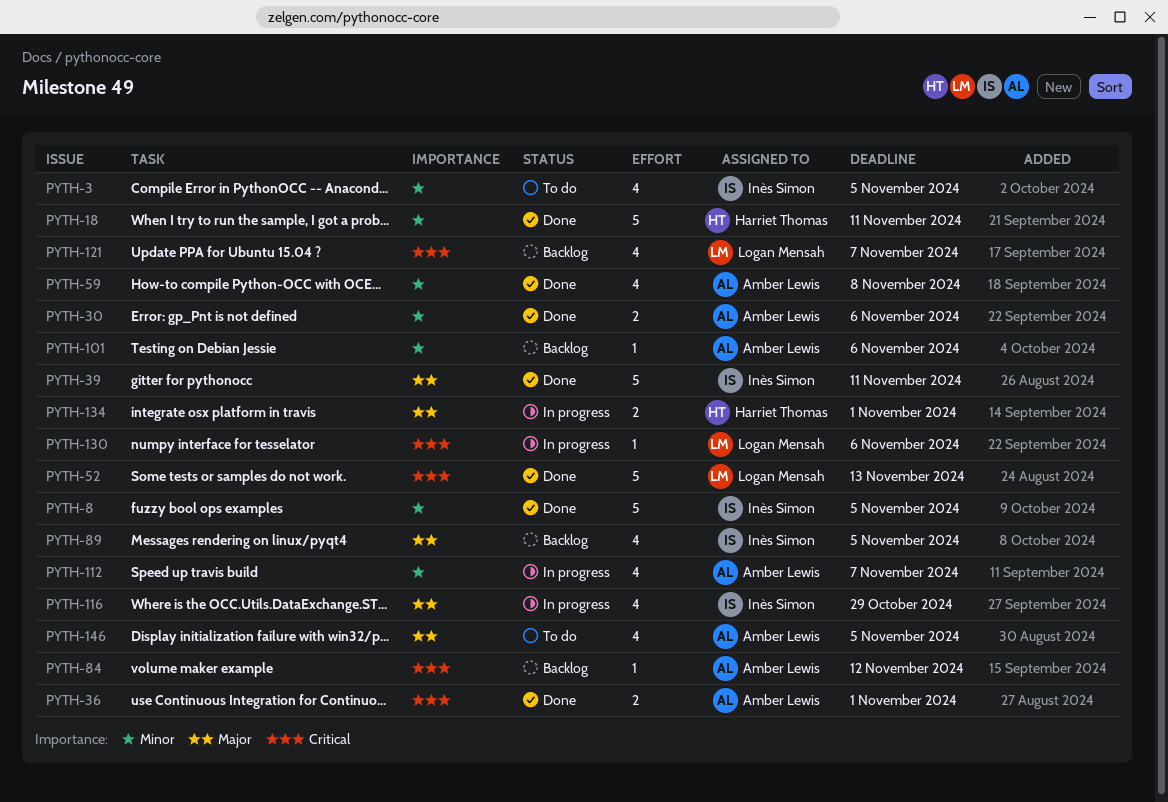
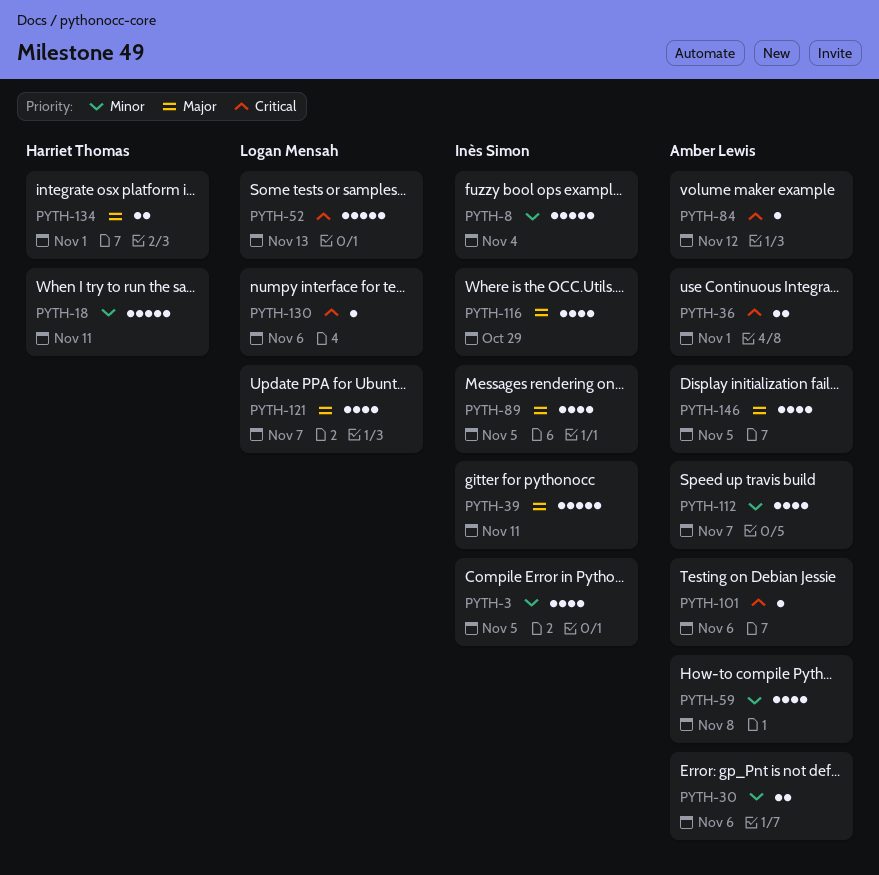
PYTH-8, due: Nov 5 -> Nov 4
PYTH-101, priority: Minor -> Critical
PYTH-121, priority: Critical -> Major

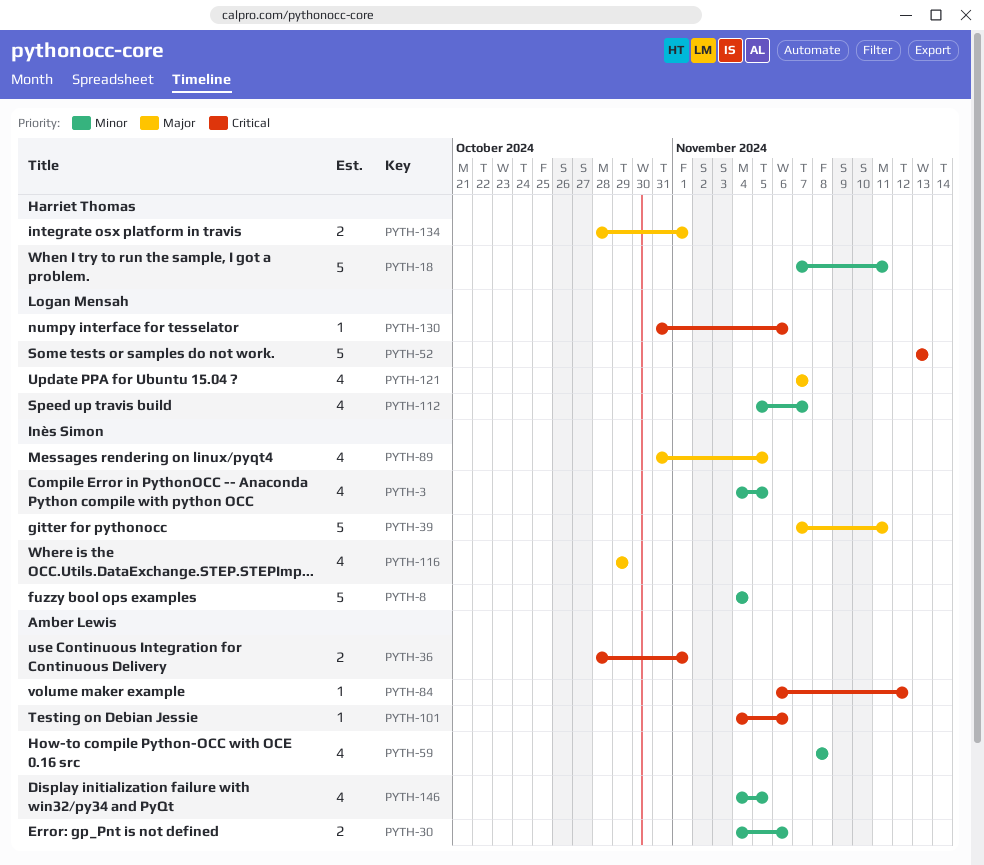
PYTH-112, owner: Amber Lewis -> Logan Mensah
PYTH-146, priority: Major -> Minor

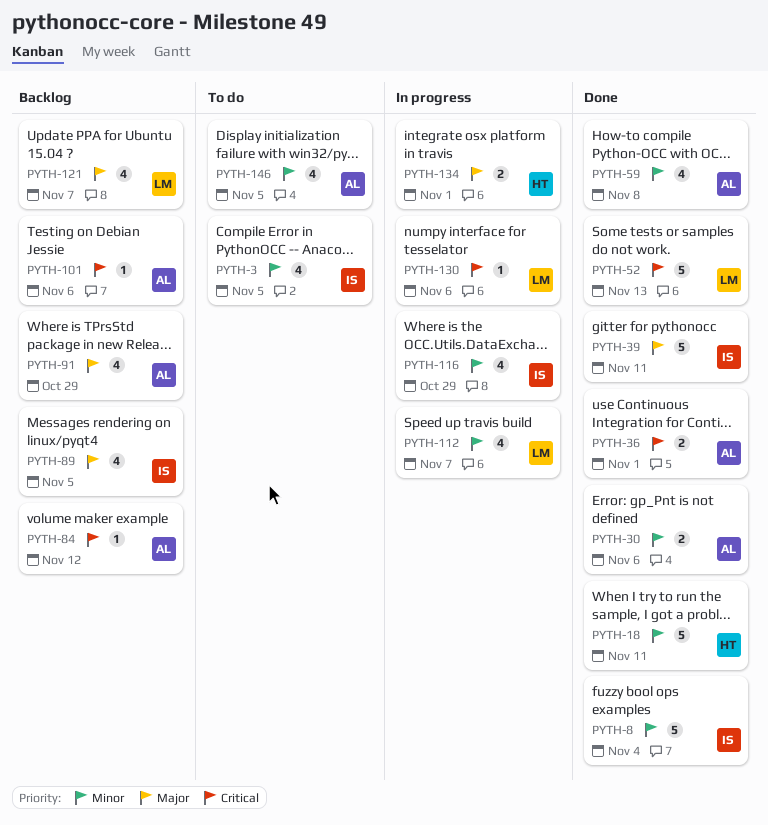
PYTH-91: none -> present
PYTH-116, priority: Major -> Minor

